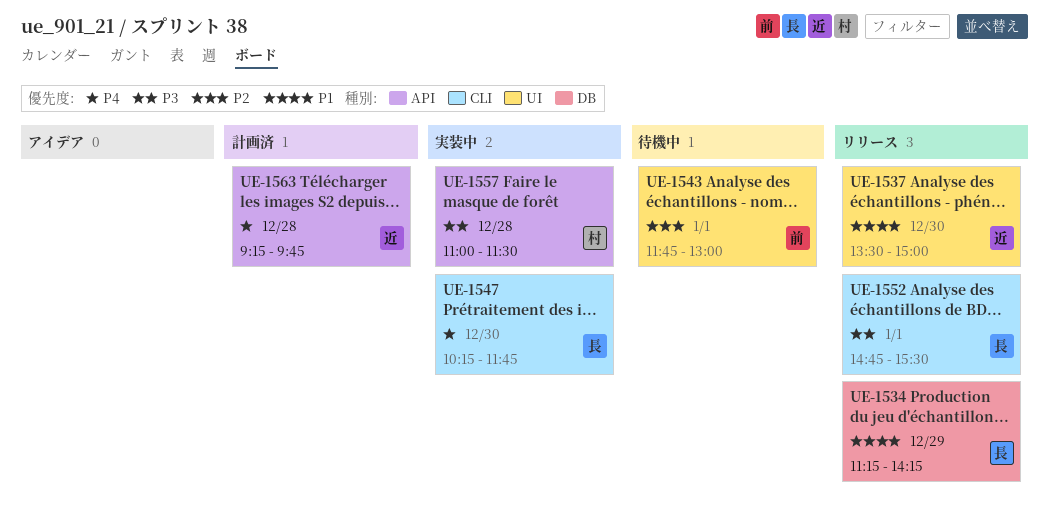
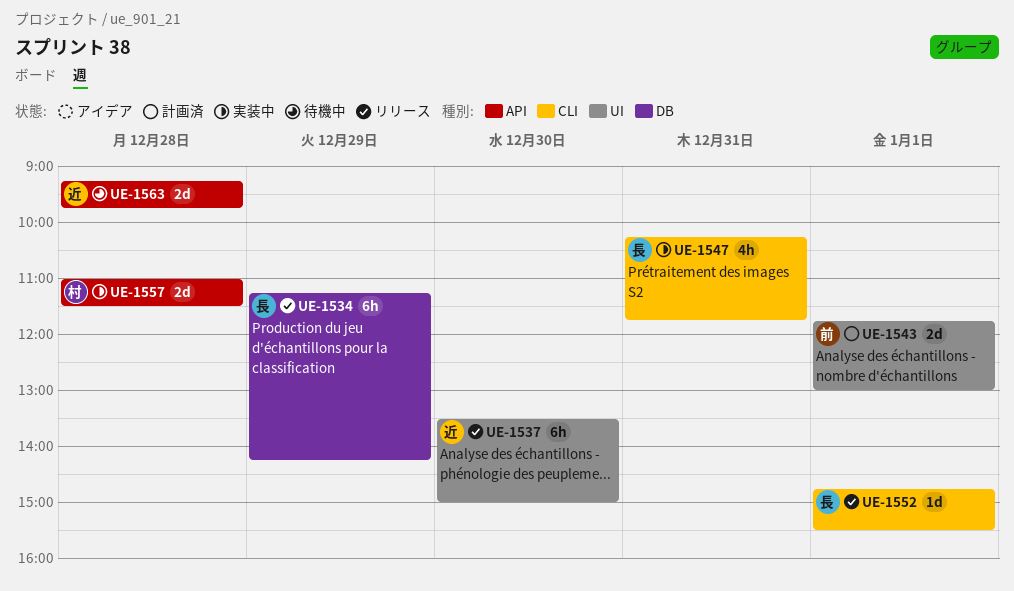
UE-1543, status: 待機中 -> 計画済
UE-1547, day: Dec 30 -> Dec 31
UE-1563, status: 計画済 -> 待機中

